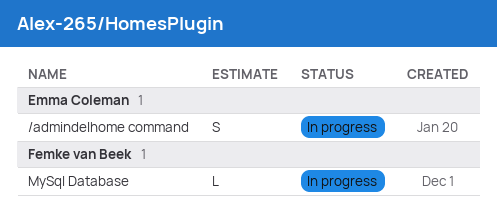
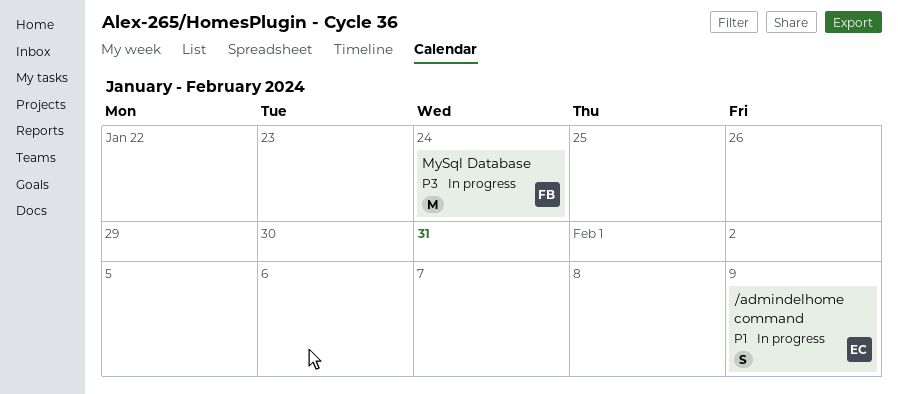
MySql Database, estimate: L -> M

